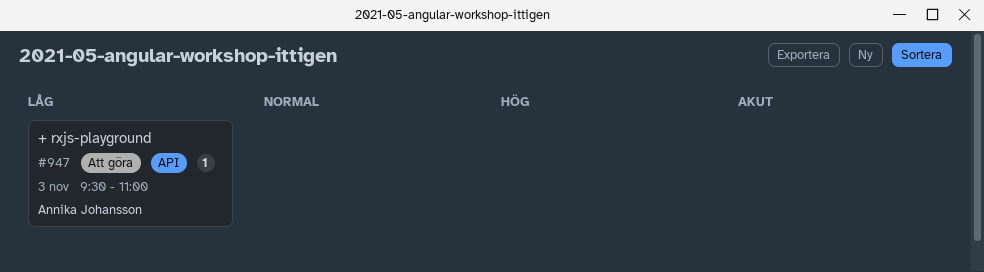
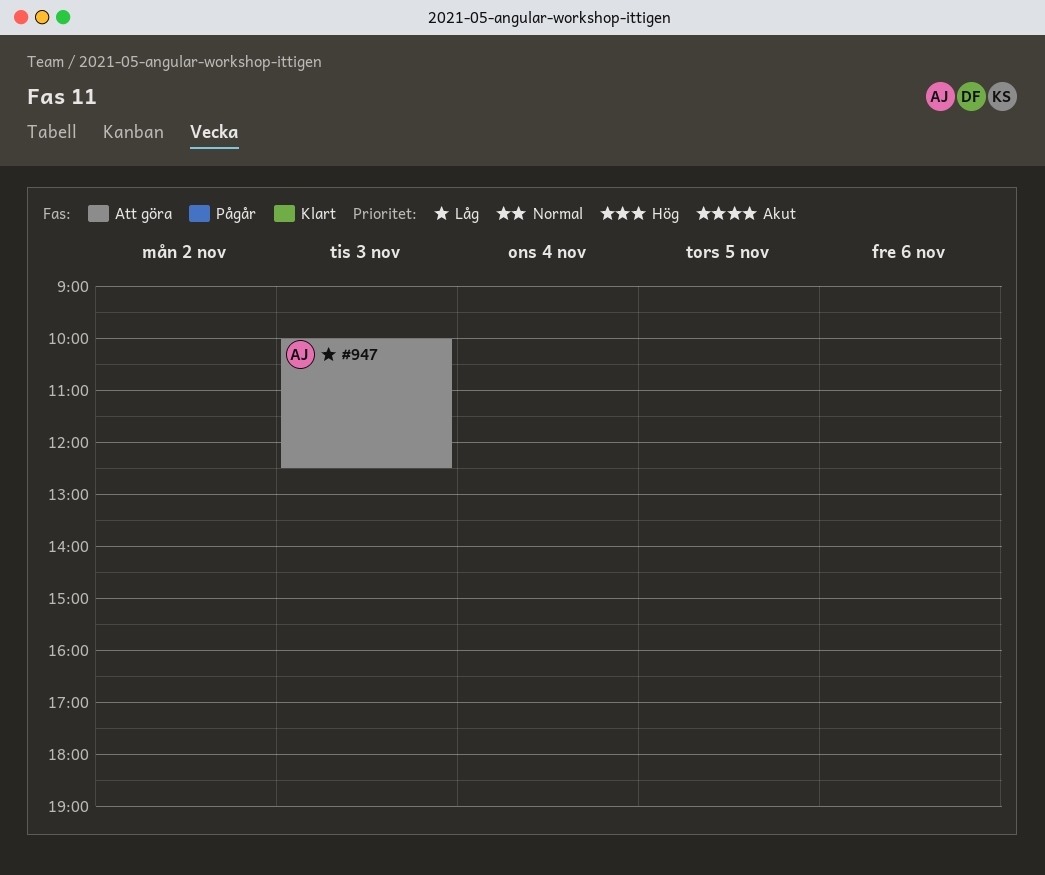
#947, begins: 09:30 -> 10:00
#947, ends: 11:00 -> 12:30

